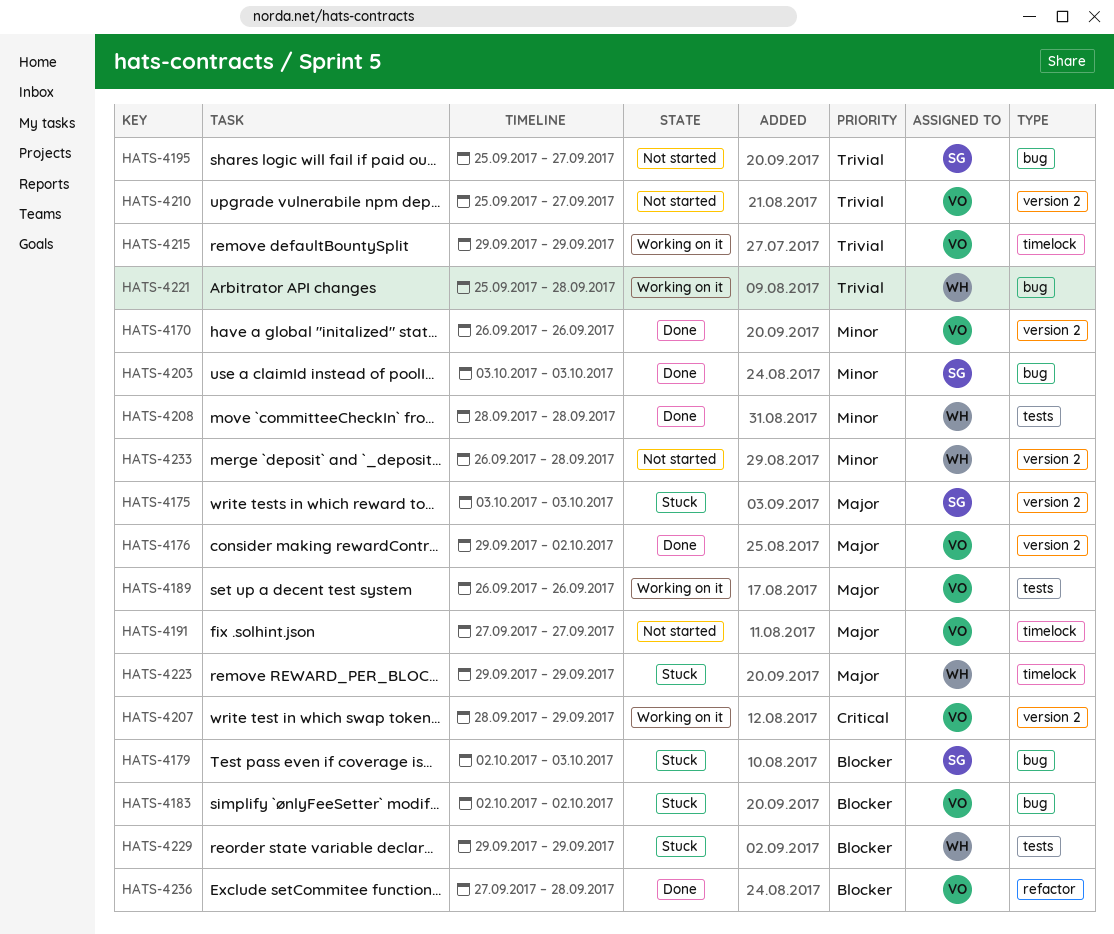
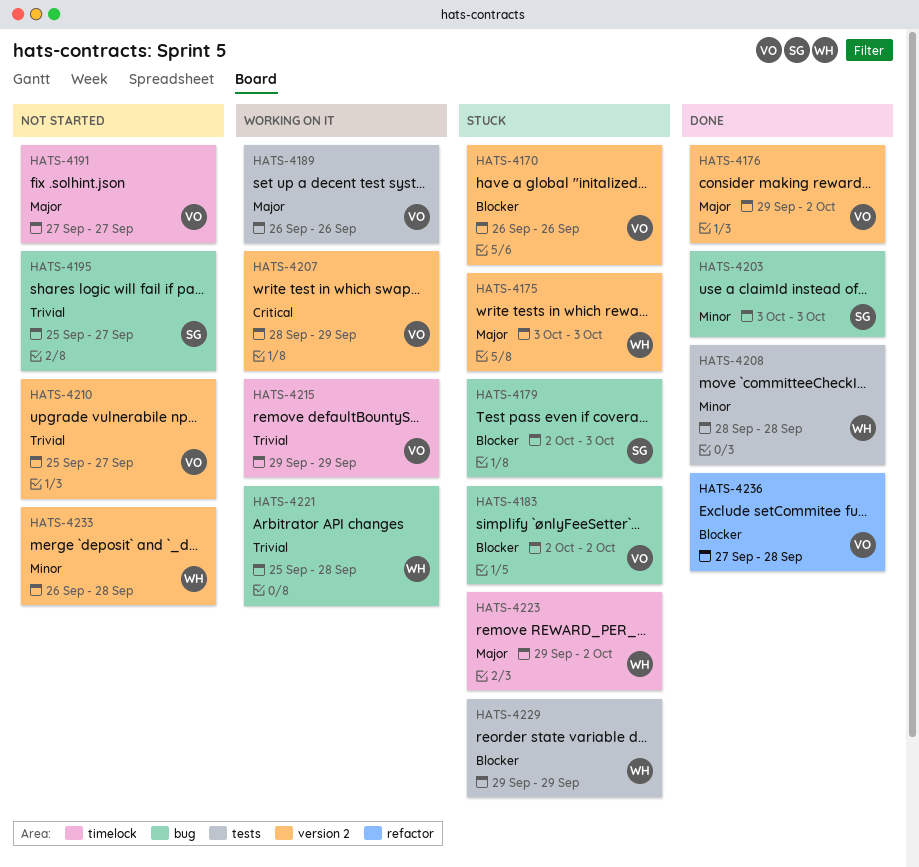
HATS-4170, status: Done -> Stuck
HATS-4170, priority: Minor -> Blocker
HATS-4175, owner: SG -> WH
HATS-4223, due: Sep 29 -> Oct 2

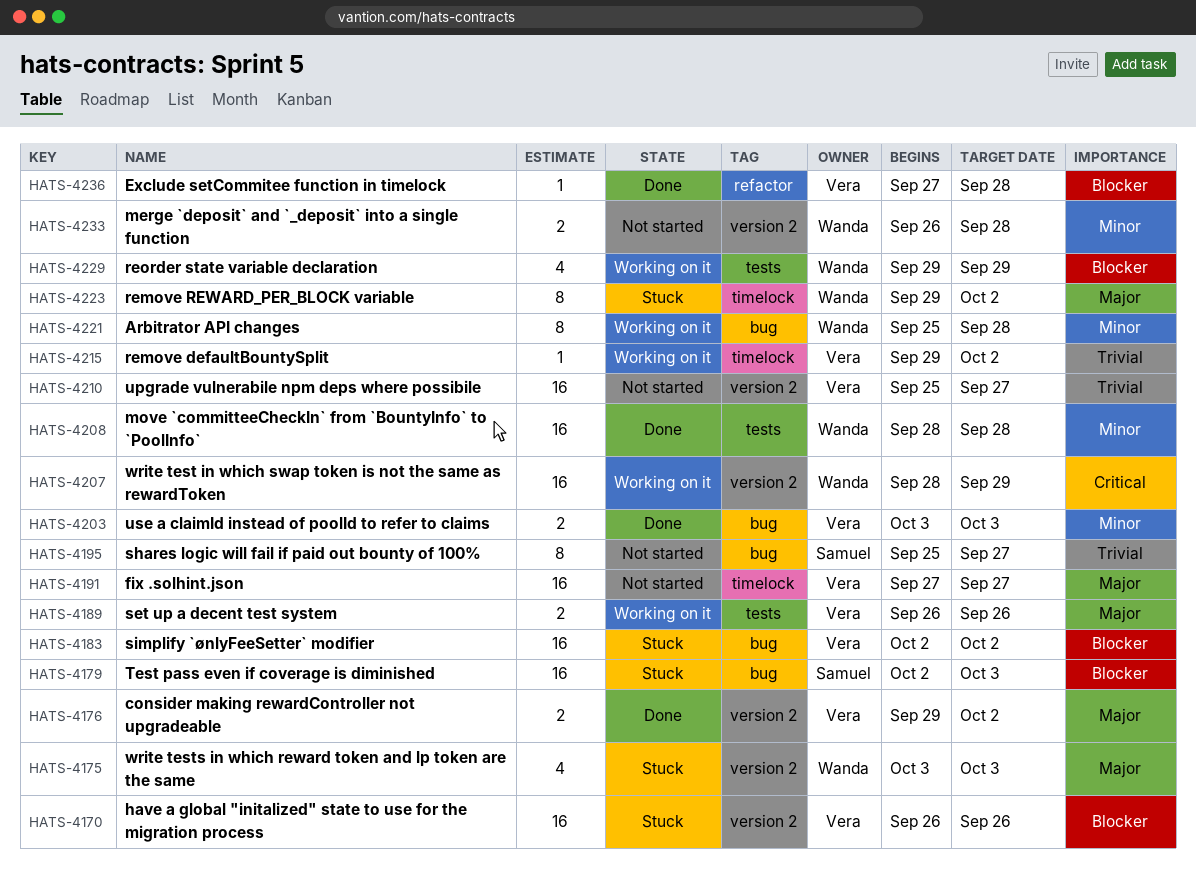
HATS-4203, owner: Samuel -> Vera
HATS-4207, owner: Vera -> Wanda
HATS-4215, due: Sep 29 -> Oct 2
HATS-4221, priority: Trivial -> Minor
HATS-4229, status: Stuck -> Working on it

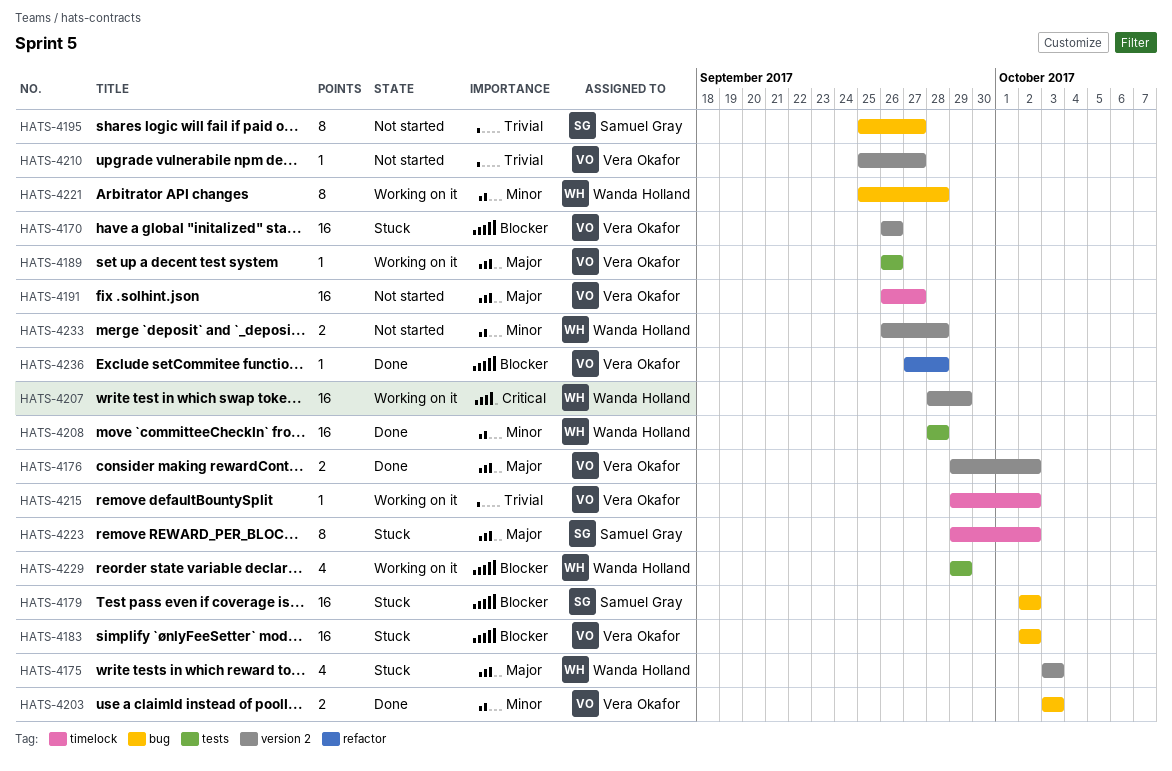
HATS-4179, due: Oct 3 -> Oct 2
HATS-4189, estimate: 2 -> 1
HATS-4191, start: Sep 27 -> Sep 26
HATS-4210, estimate: 16 -> 1
HATS-4223, owner: Wanda Holland -> Samuel Gray

